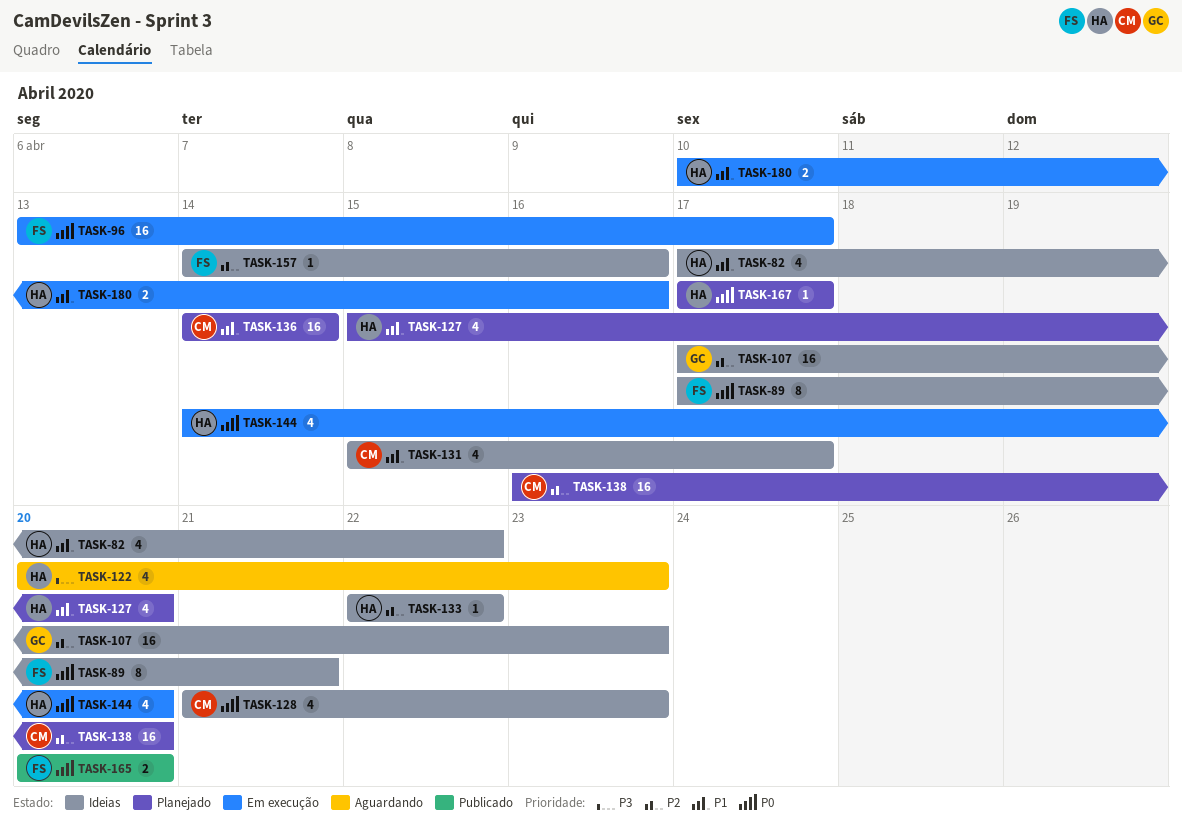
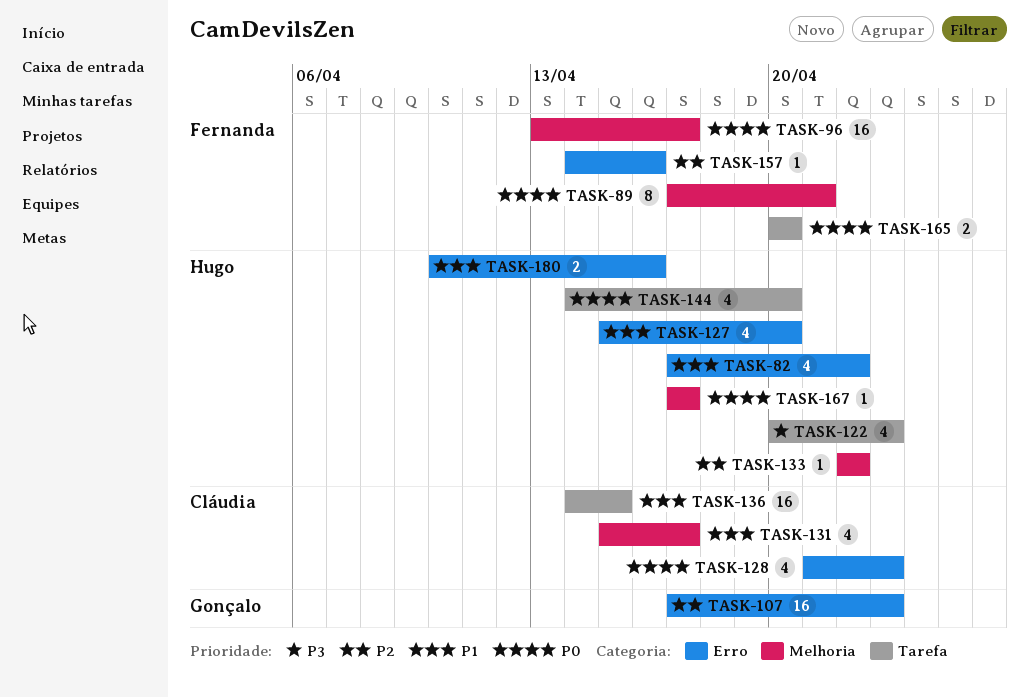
TASK-136, due: Apr 14 -> Apr 15
TASK-138: present -> none

